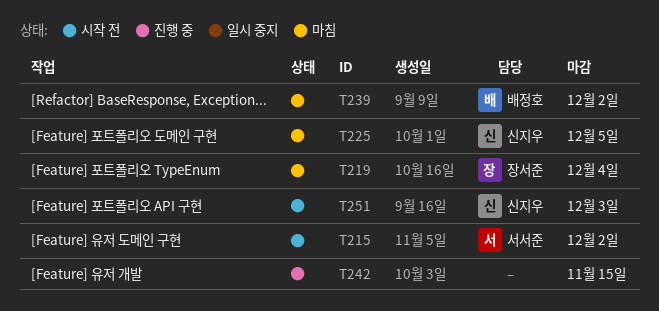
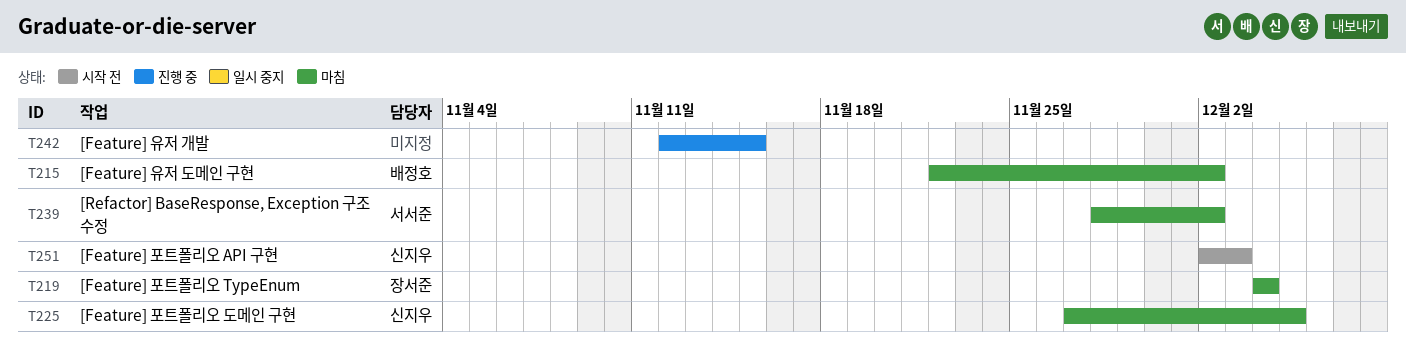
T215, status: 시작 전 -> 마침
T215, owner: 서서준 -> 배정호
T239, owner: 배정호 -> 서서준

